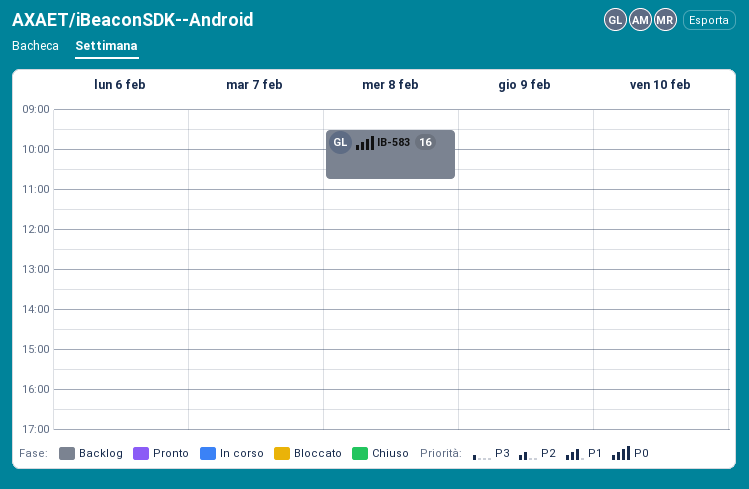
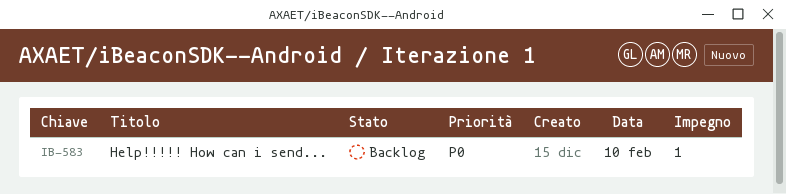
IB-583, estimate: 16 -> 1
IB-583, day: Feb 8 -> Feb 10

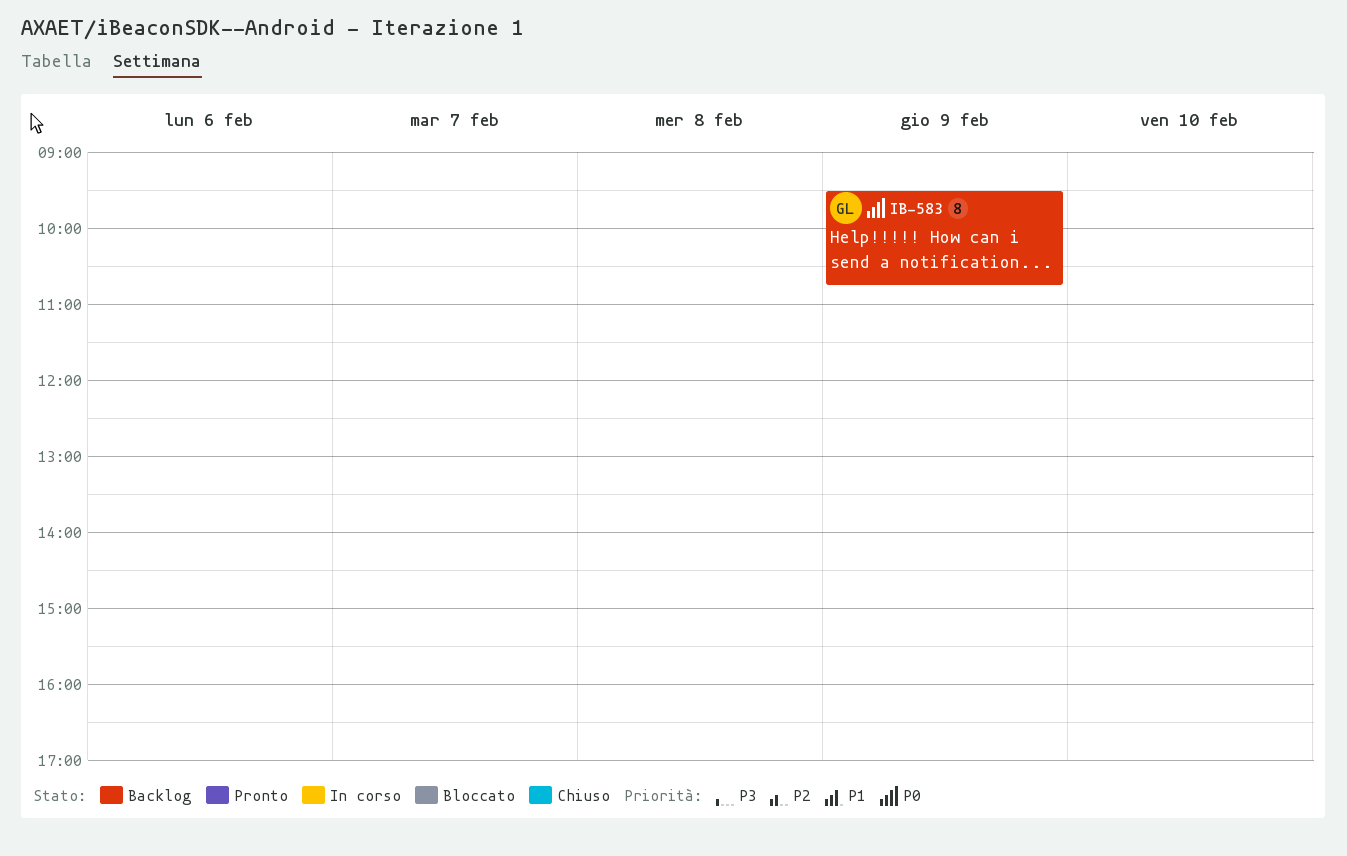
IB-583, estimate: 1 -> 8
IB-583, day: Feb 10 -> Feb 9

